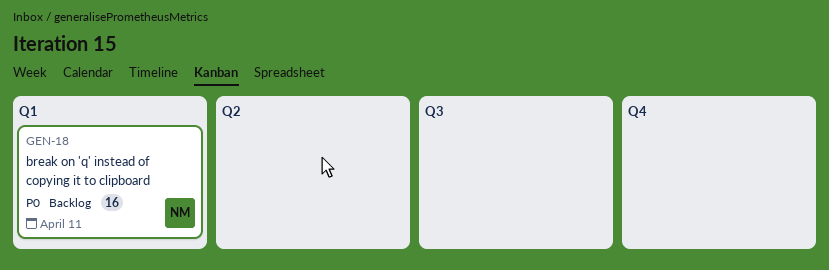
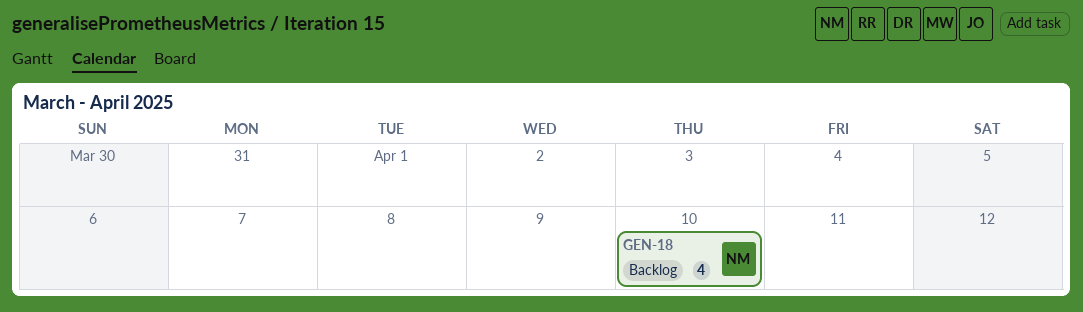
GEN-18, estimate: 16 -> 4
GEN-18, due: Apr 11 -> Apr 10

